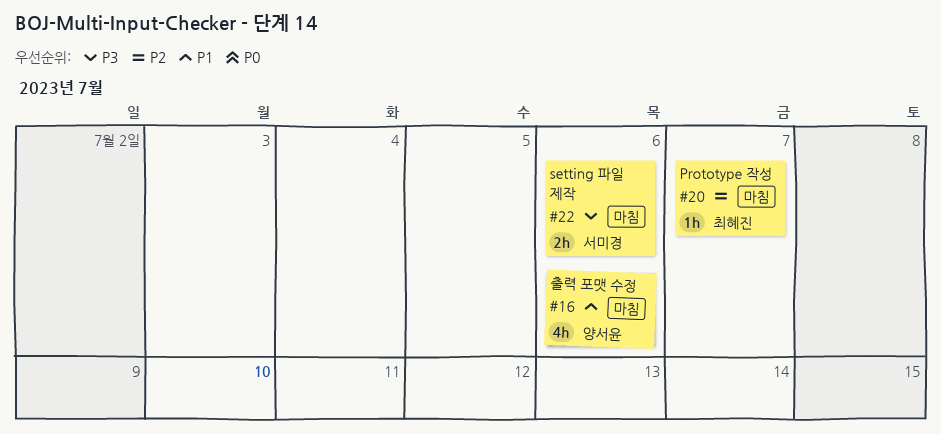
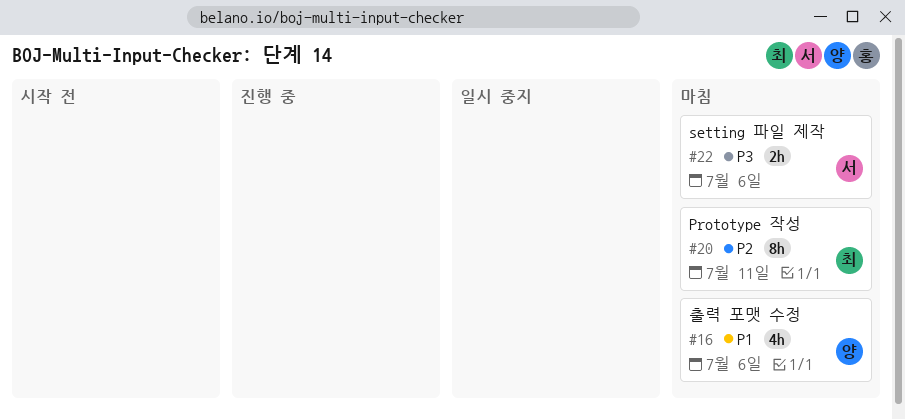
#20, estimate: 1h -> 8h
#20, due: Jul 7 -> Jul 11

